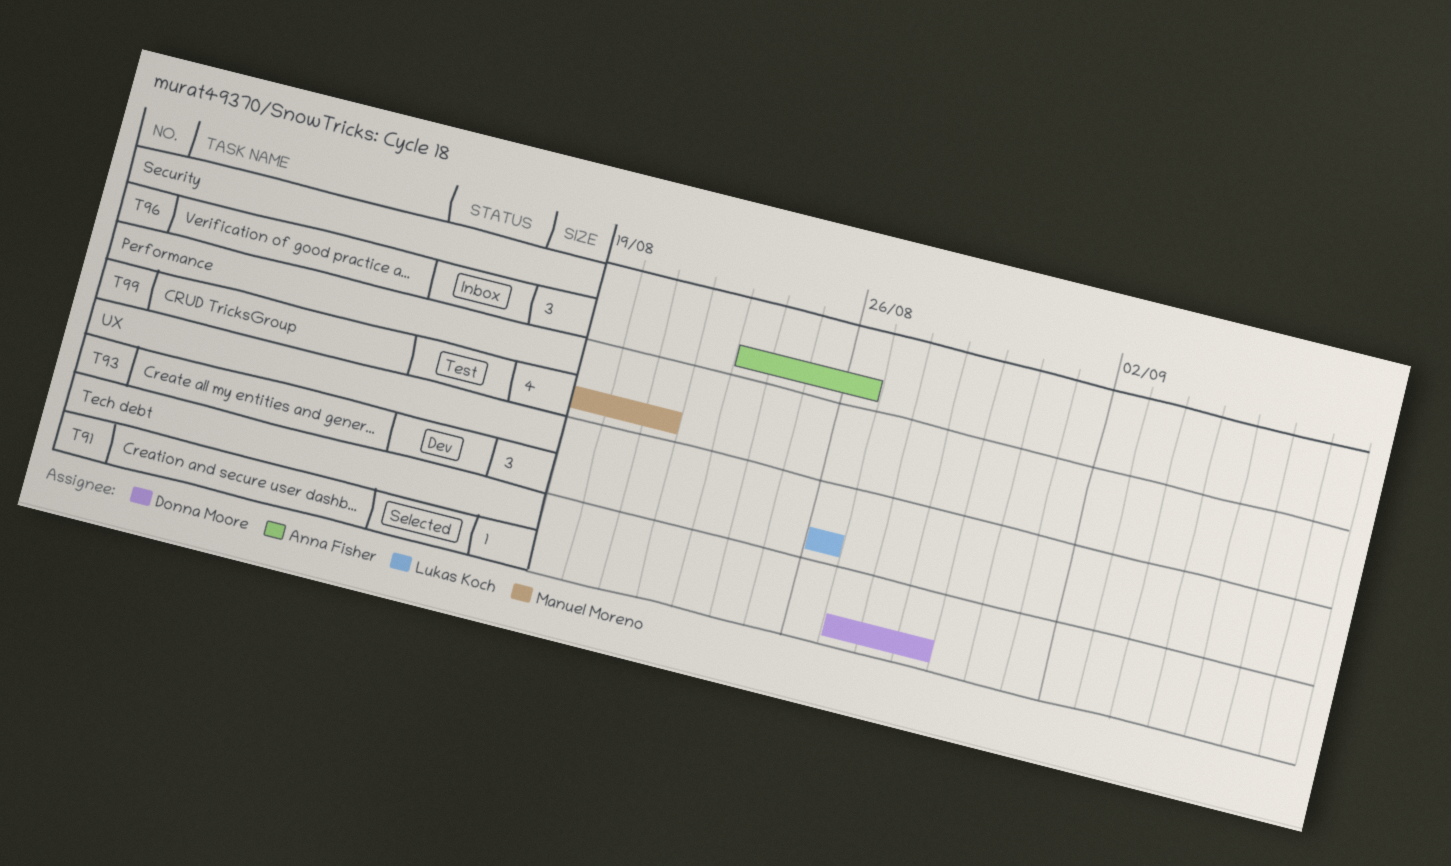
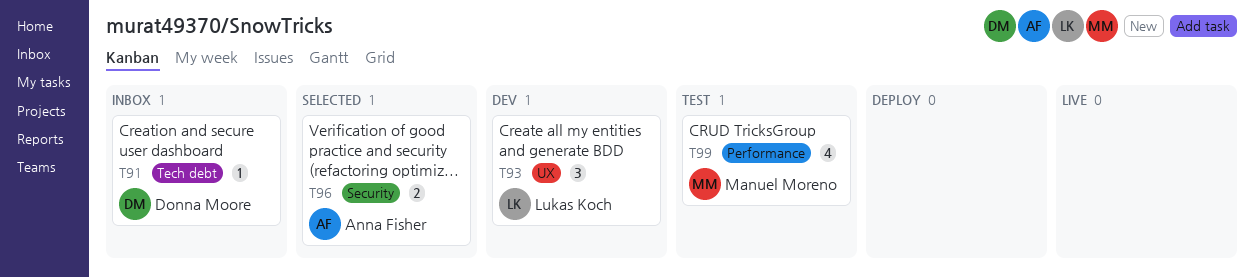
T91, status: Selected -> Inbox
T96, status: Inbox -> Selected
T96, estimate: 3 -> 2

